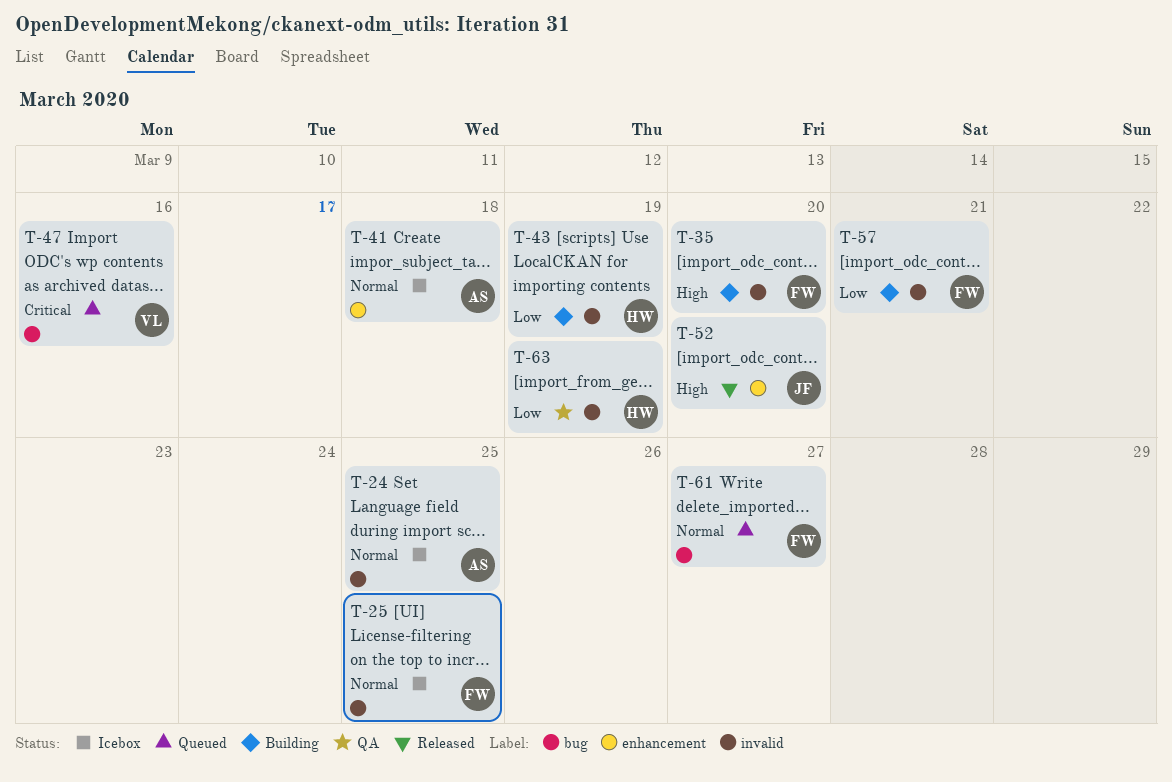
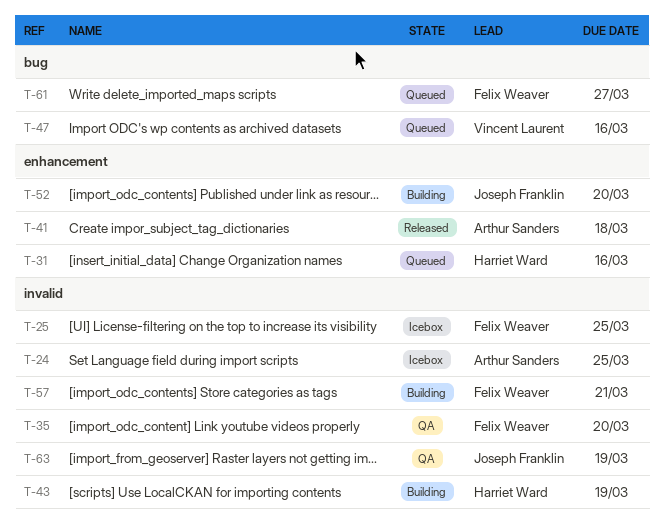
T-31: none -> present
T-35, status: Building -> QA
T-41, status: Icebox -> Released
T-52, status: Released -> Building
T-63, owner: Harriet Ward -> Joseph Franklin

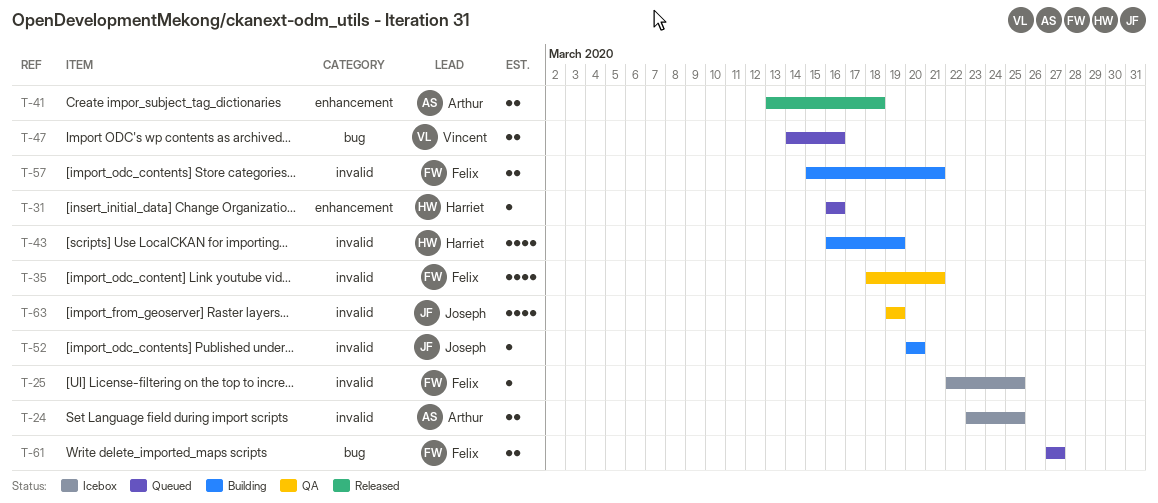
T-35, due: Mar 20 -> Mar 21
T-52, label: enhancement -> invalid

